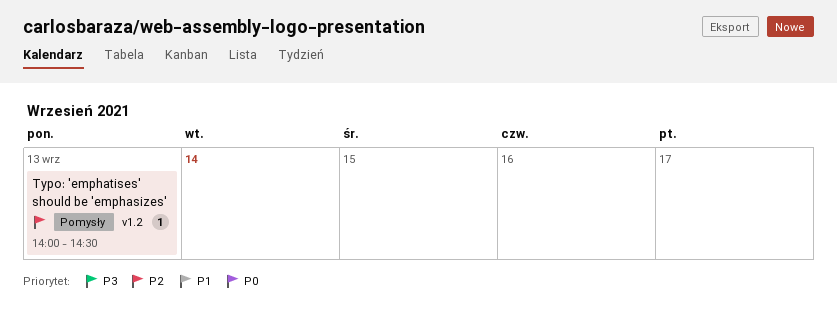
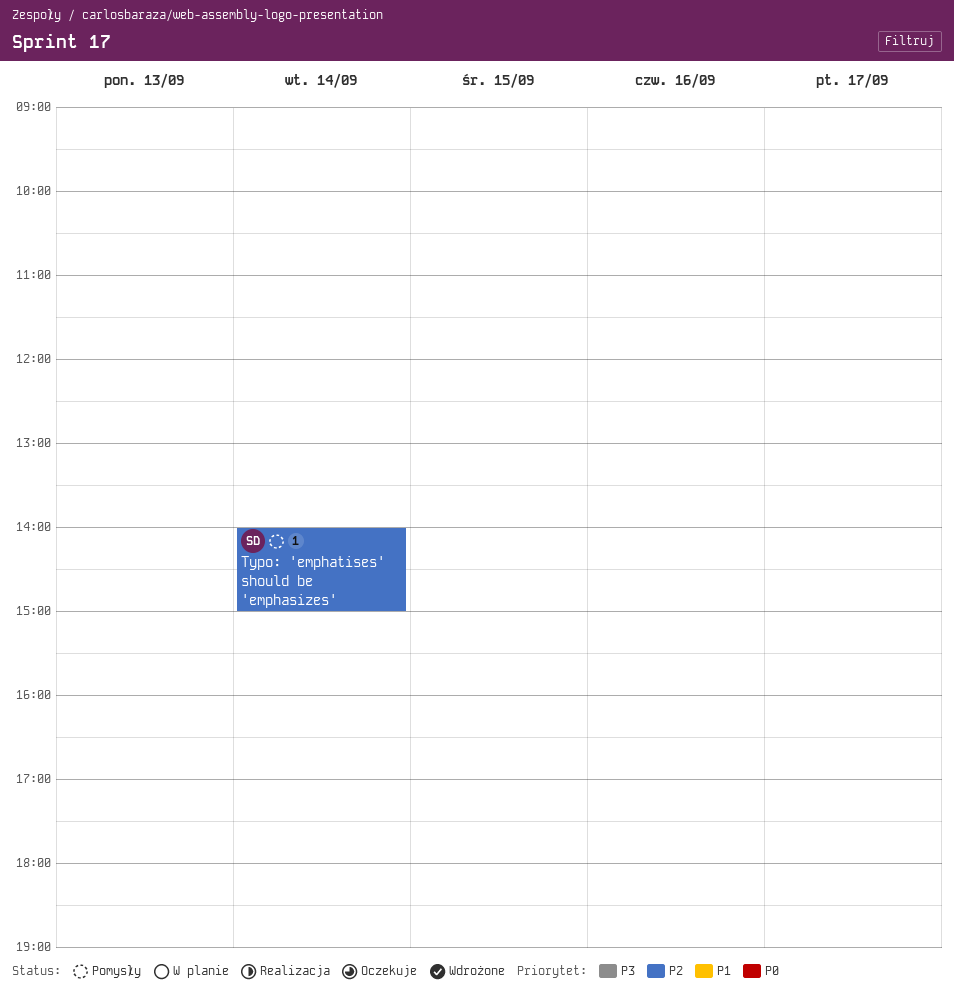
Typo: 'emphatises' should be 'emphasizes', day: Sep 13 -> Sep 14
Typo: 'emphatises' should be 'emphasizes', ends: 14:30 -> 15:00

